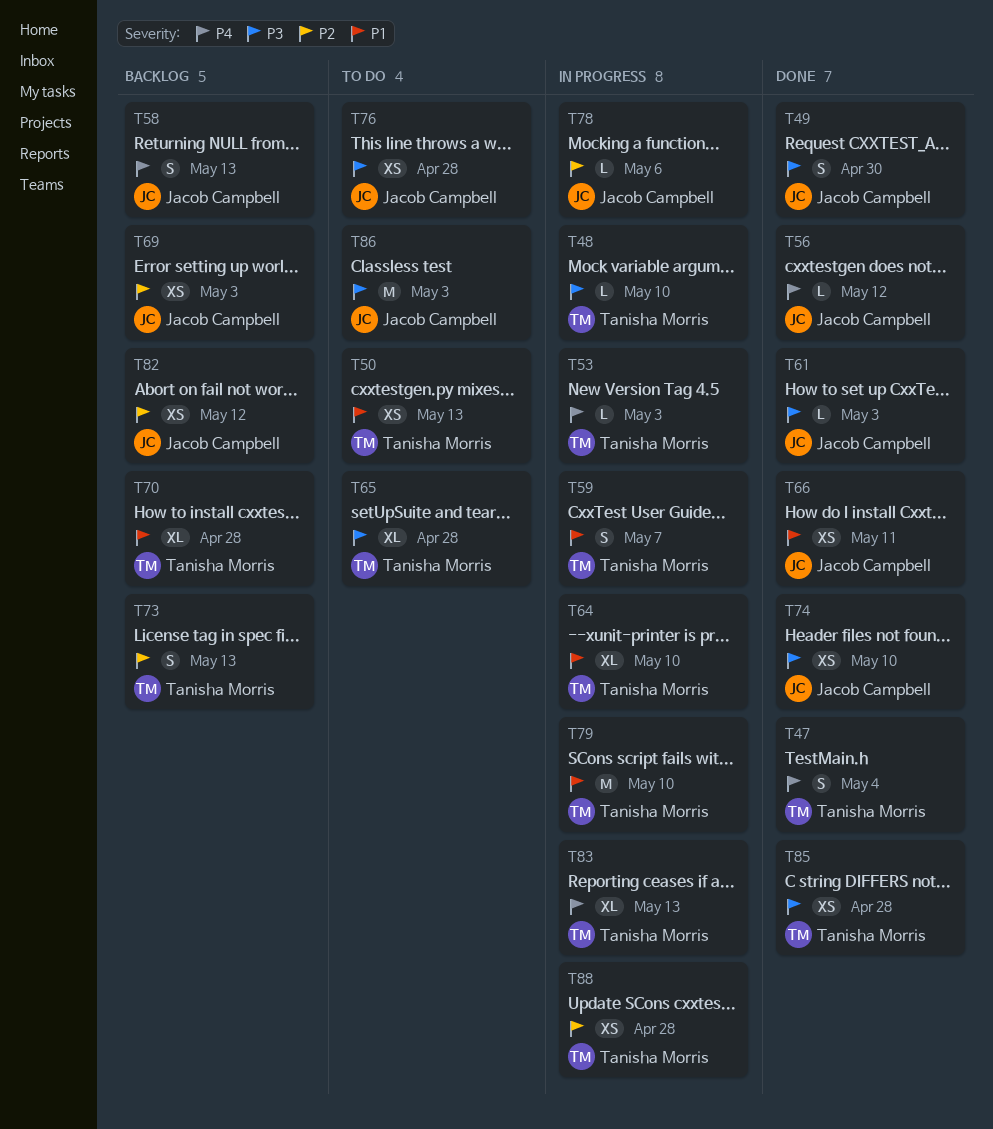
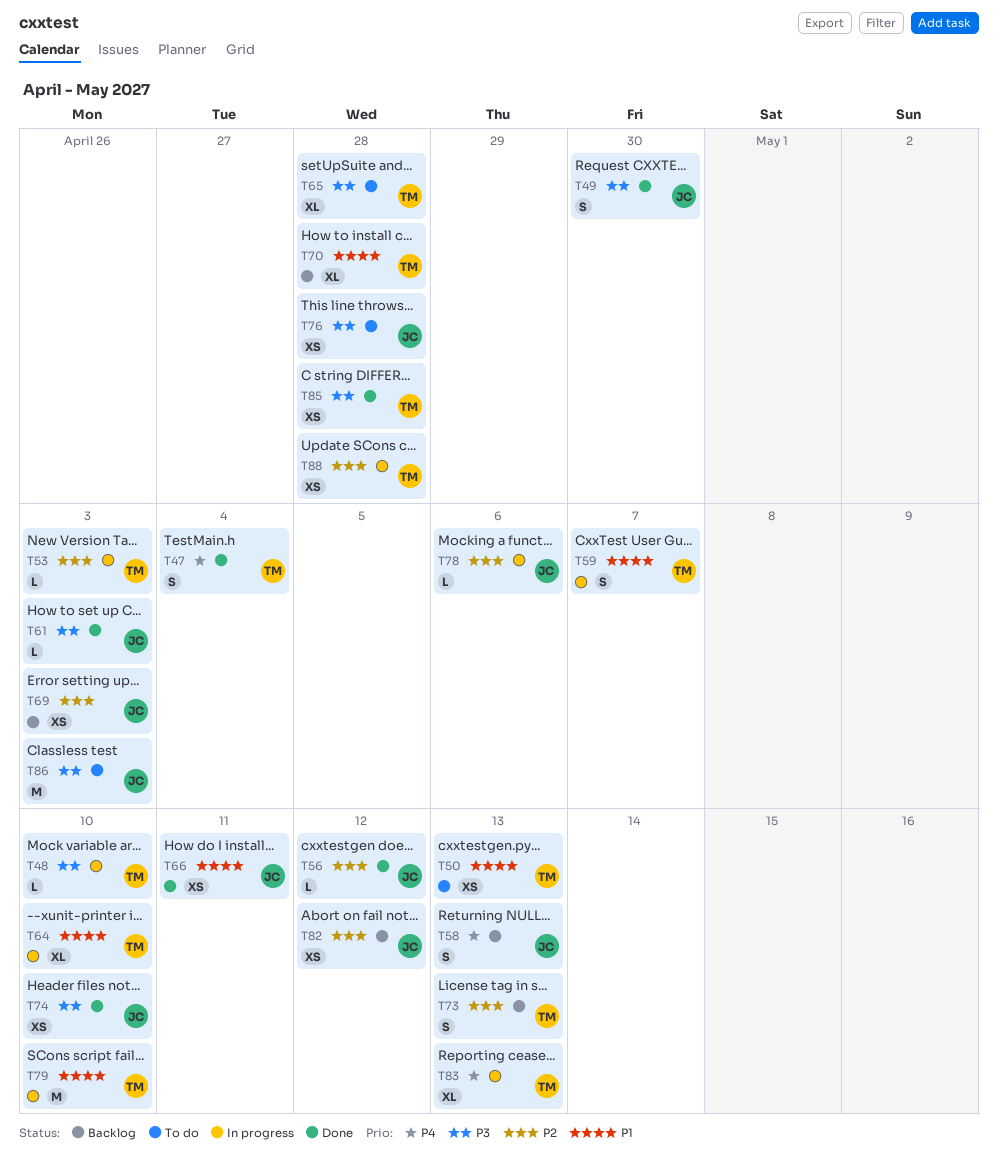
T53, priority: P4 -> P2
T56, priority: P4 -> P2

